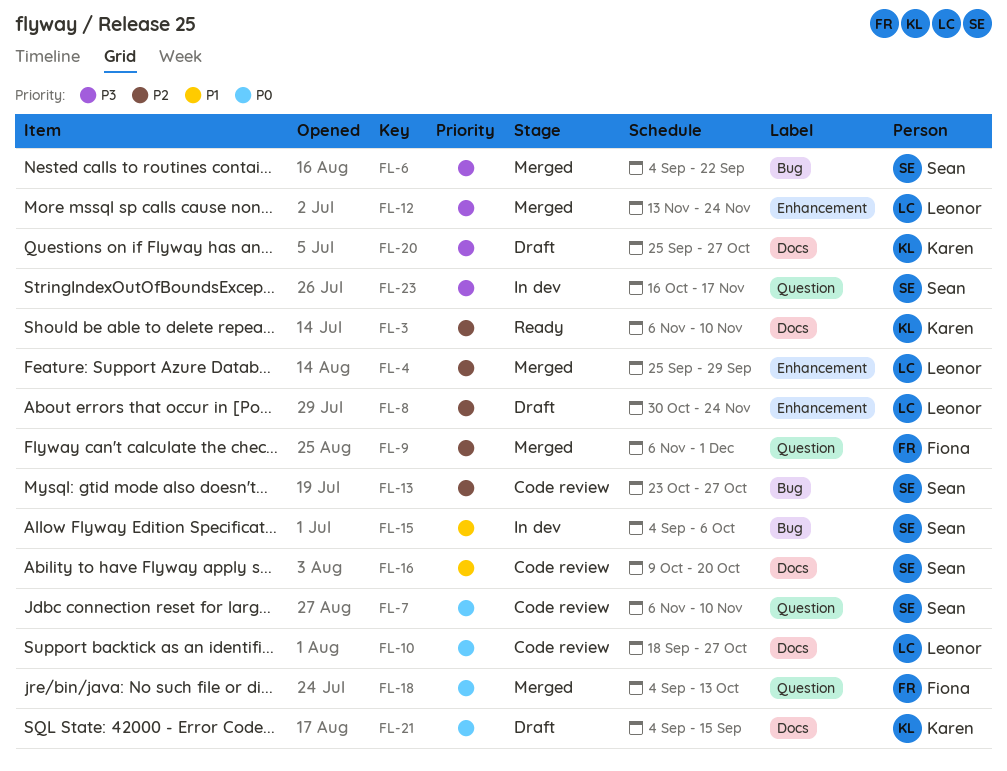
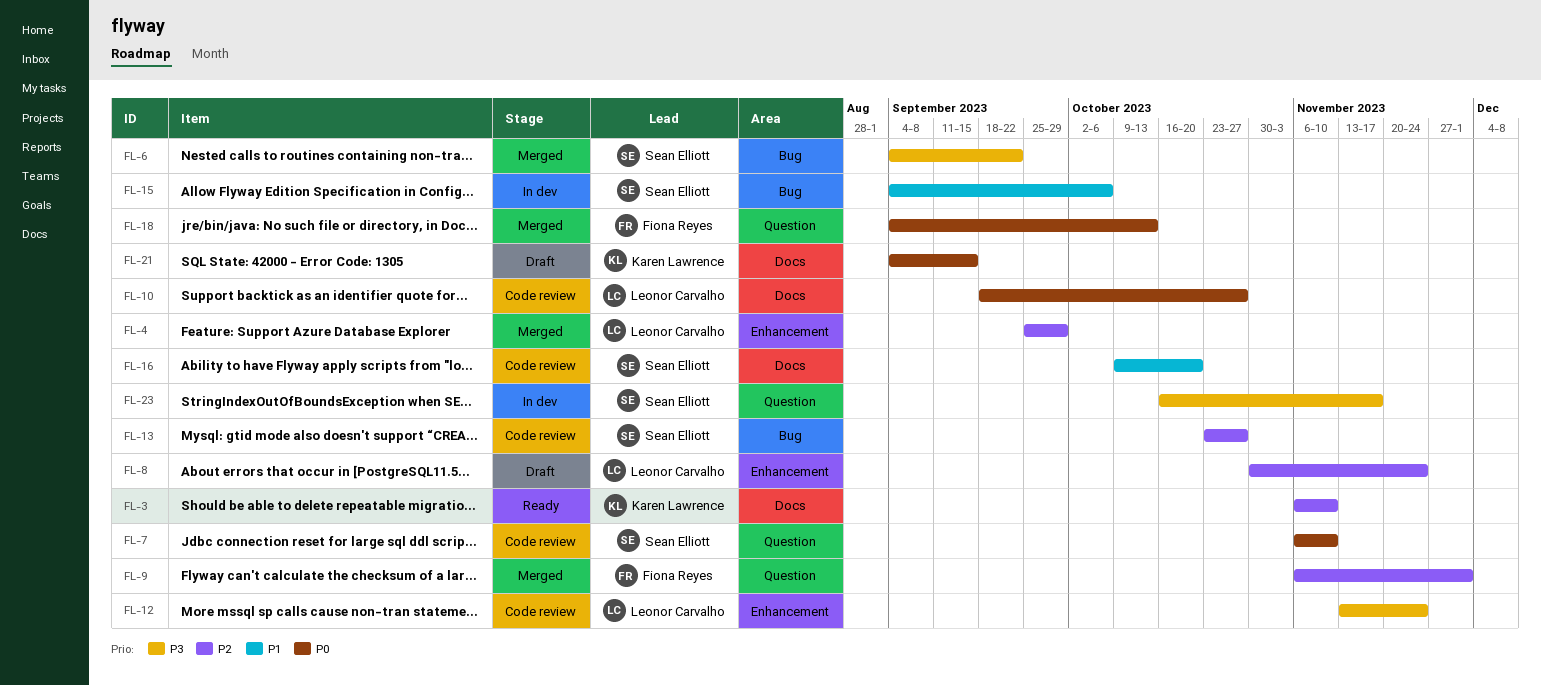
FL-12, status: Merged -> Code review
FL-20: present -> none

